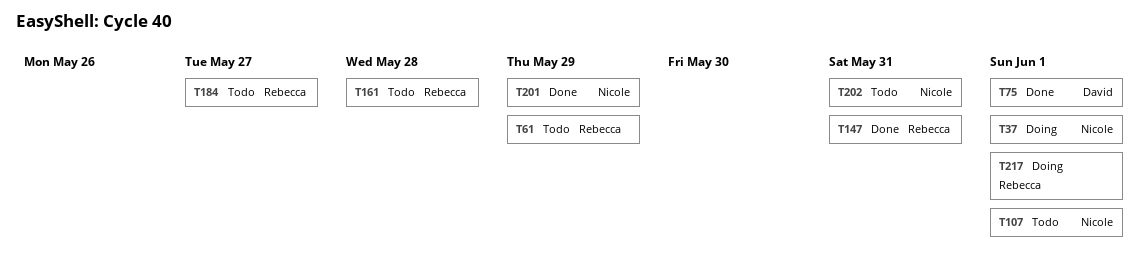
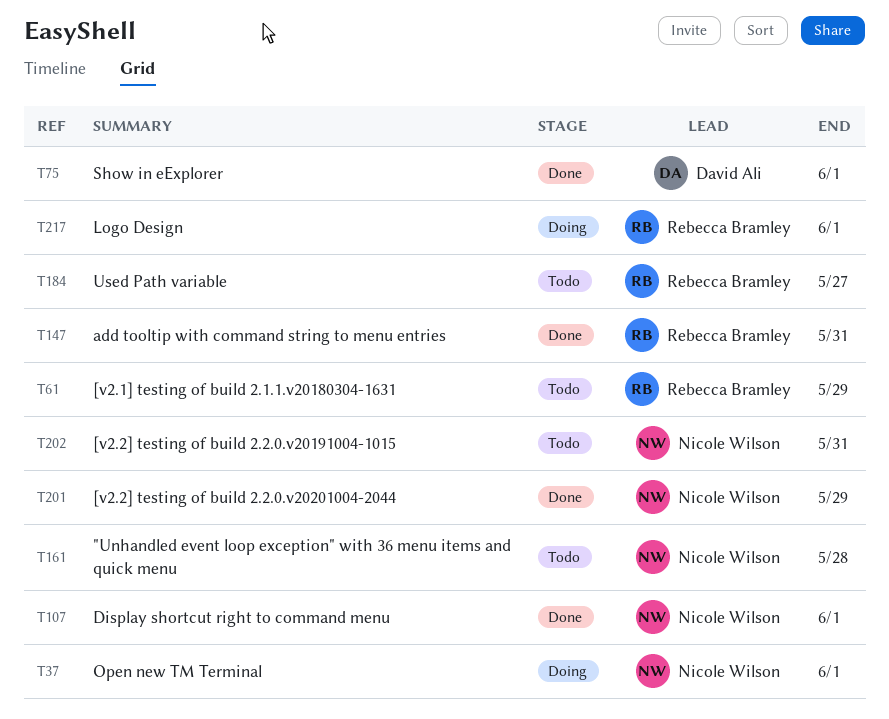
T107, status: Todo -> Done
T161, owner: Rebecca Bramley -> Nicole Wilson

